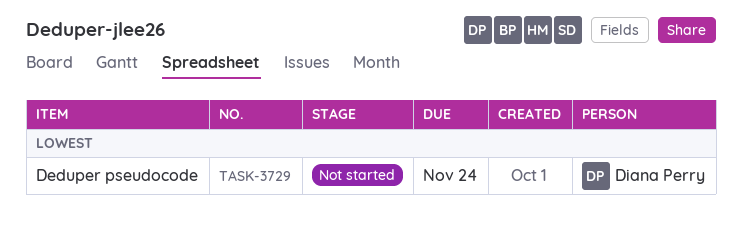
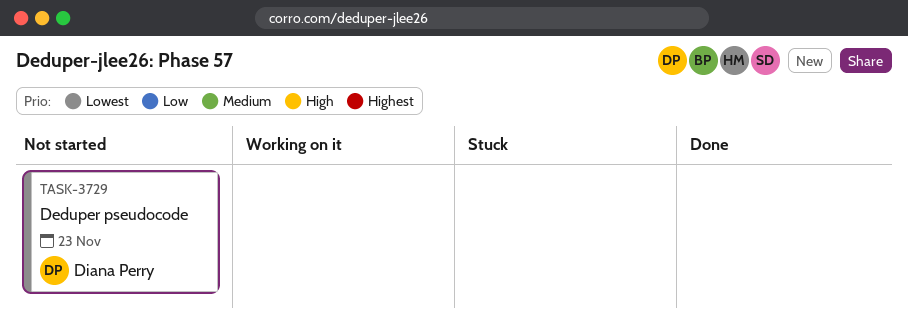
TASK-3729, due: Nov 24 -> Nov 23

